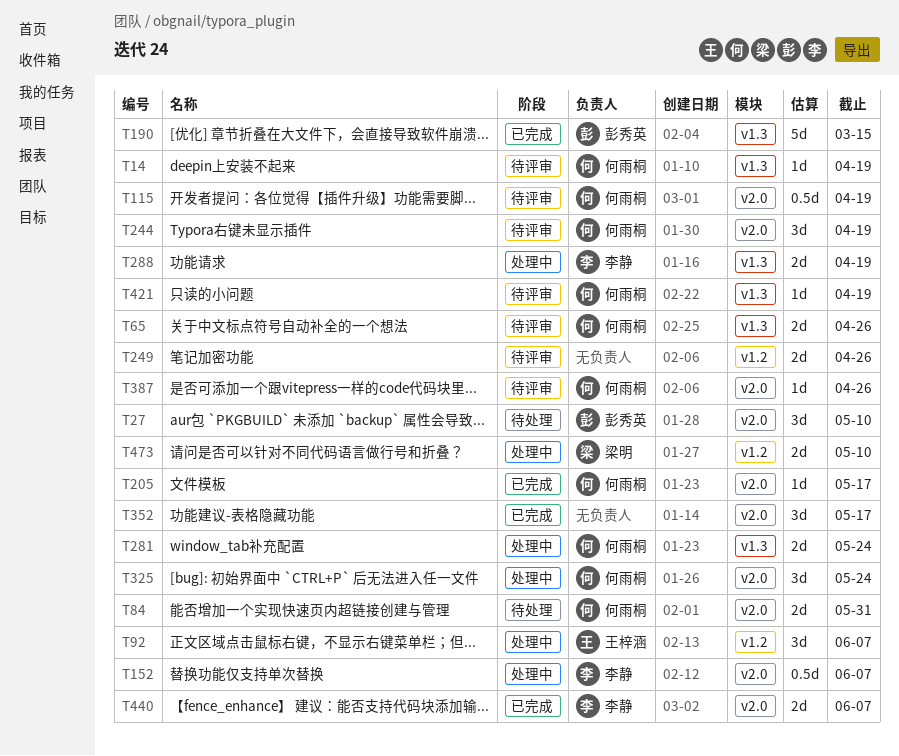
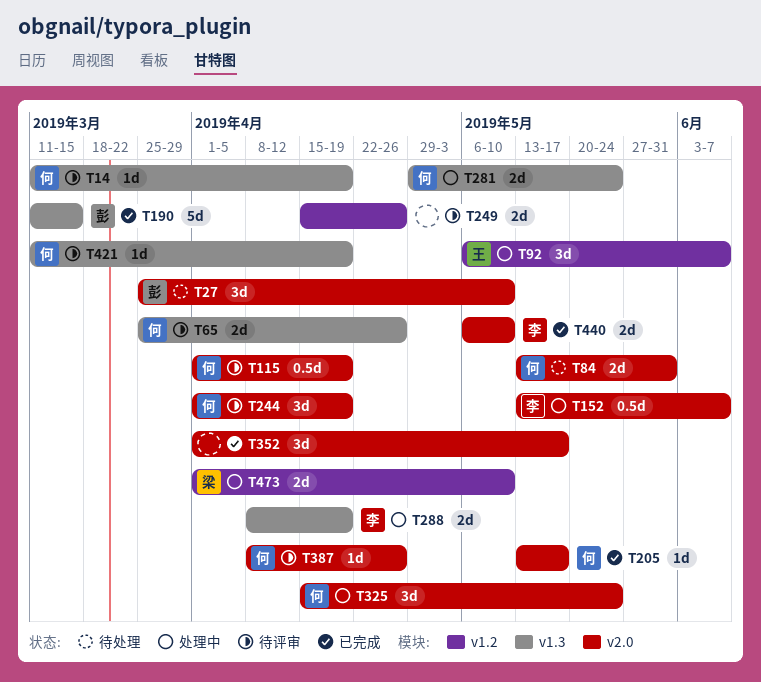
T440, due: Jun 7 -> May 10

